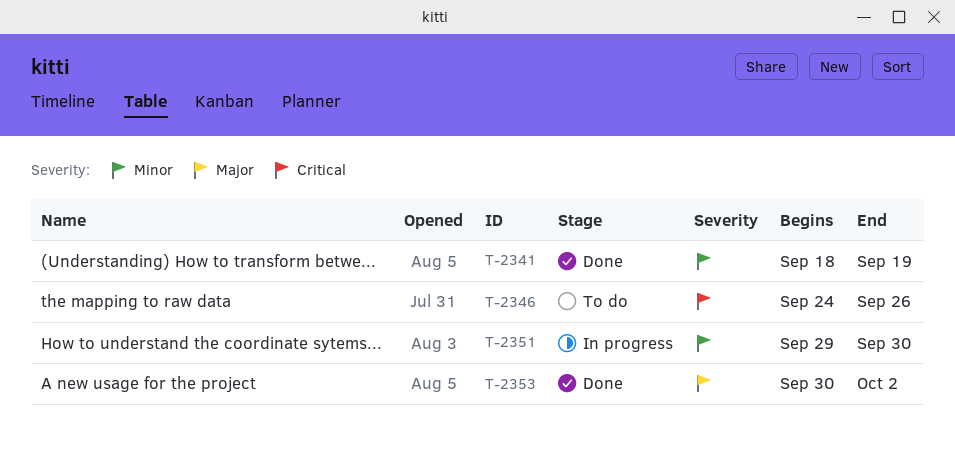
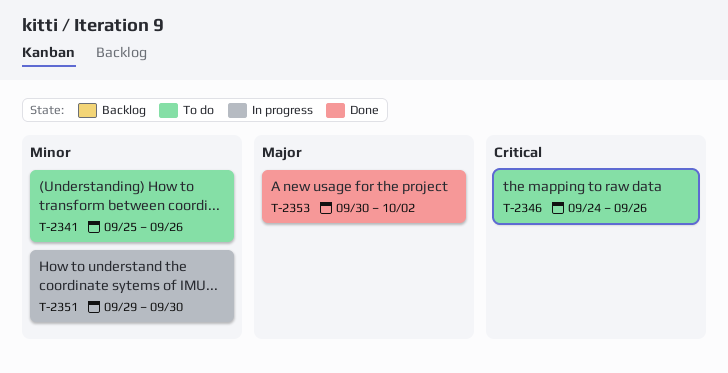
T-2341, status: Done -> To do
T-2341, start: Sep 18 -> Sep 25
T-2341, due: Sep 19 -> Sep 26

